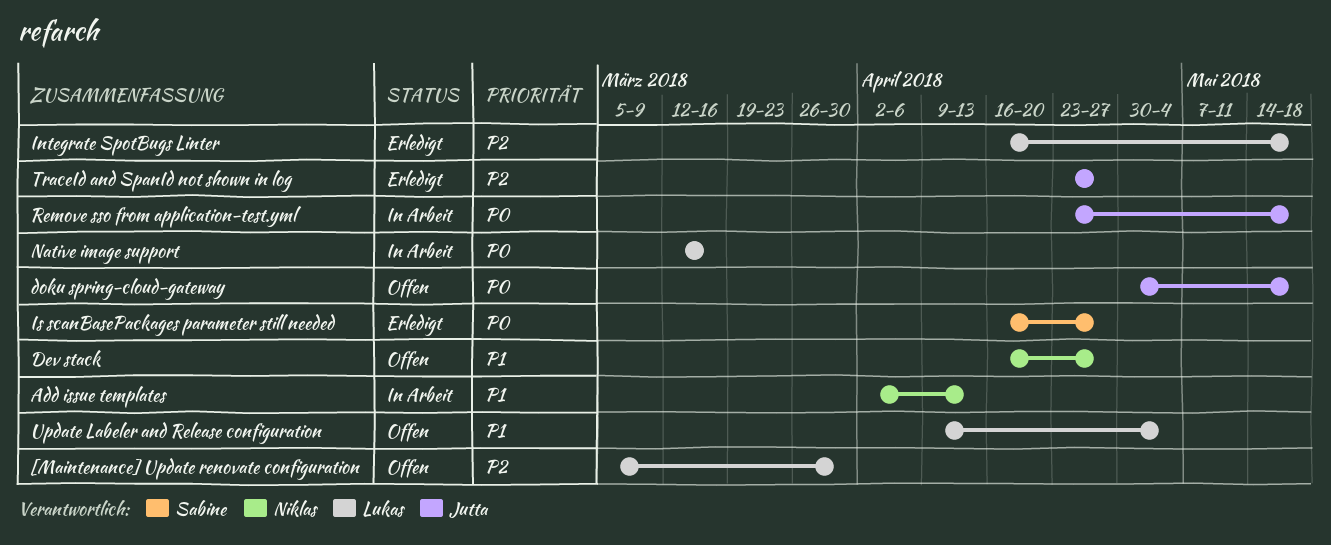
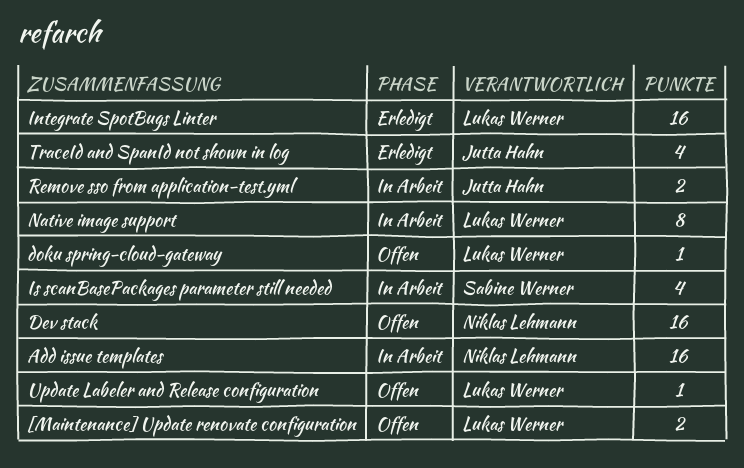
doku spring-cloud-gateway, owner: Jutta Hahn -> Lukas Werner
Is scanBasePackages parameter still needed, status: Erledigt -> In Arbeit

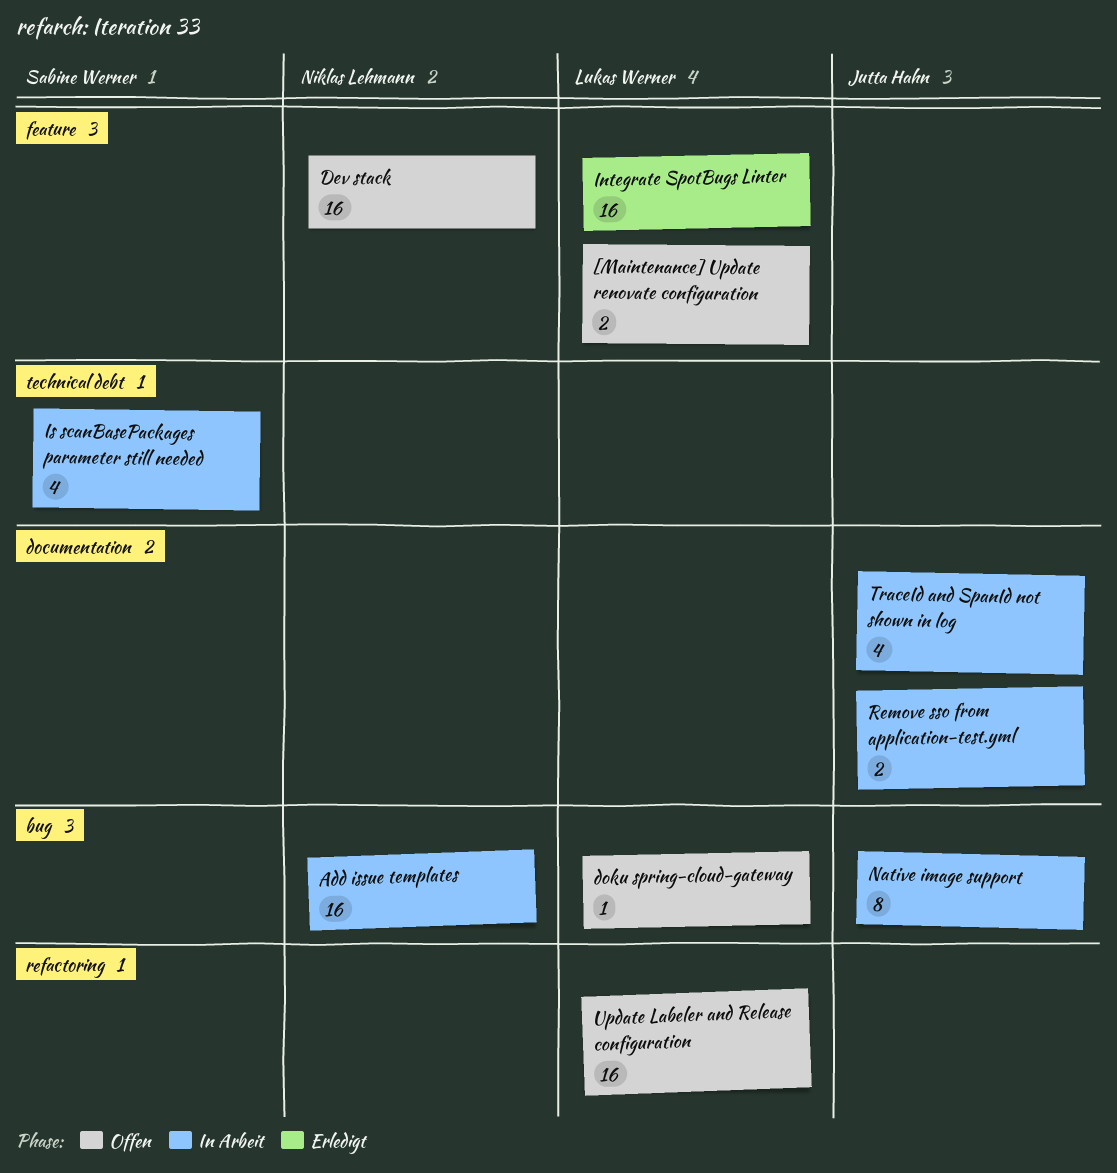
Native image support, owner: Lukas Werner -> Jutta Hahn
TraceId and SpanId not shown in log, status: Erledigt -> In Arbeit
Update Labeler and Release configuration, estimate: 1 -> 16

